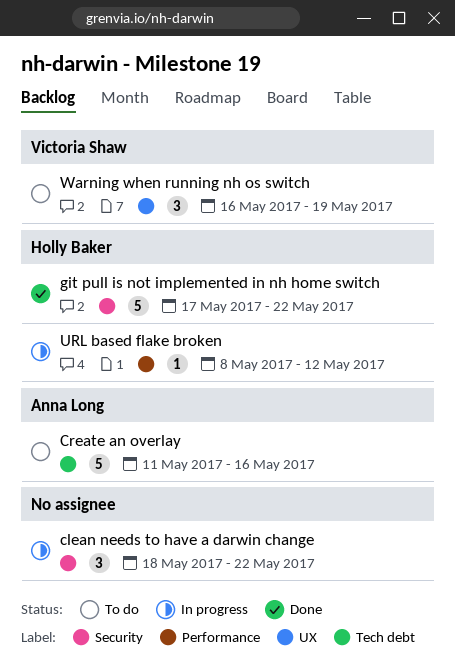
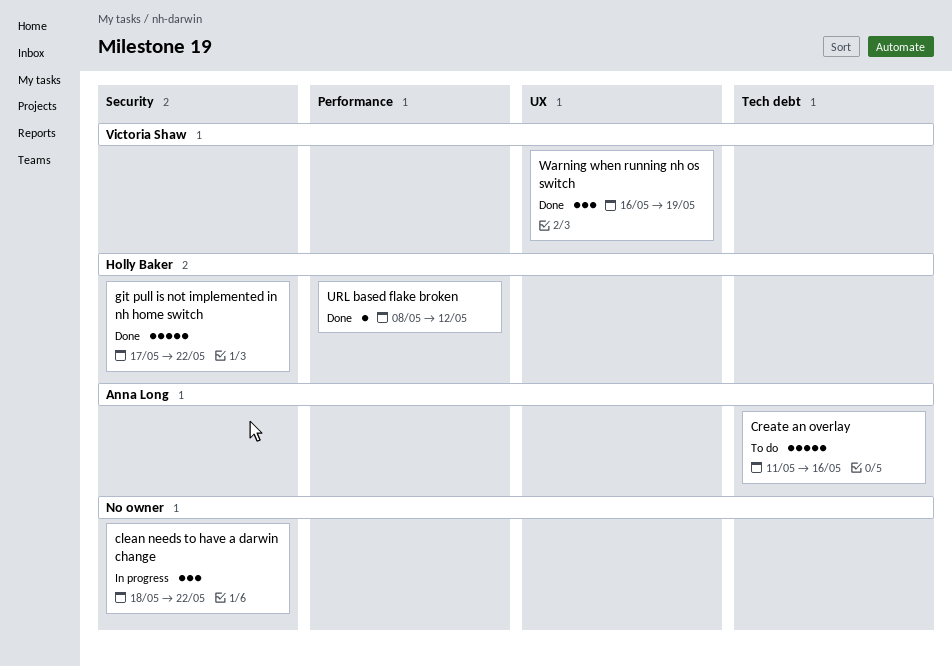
URL based flake broken, status: In progress -> Done
Warning when running nh os switch, status: To do -> Done

